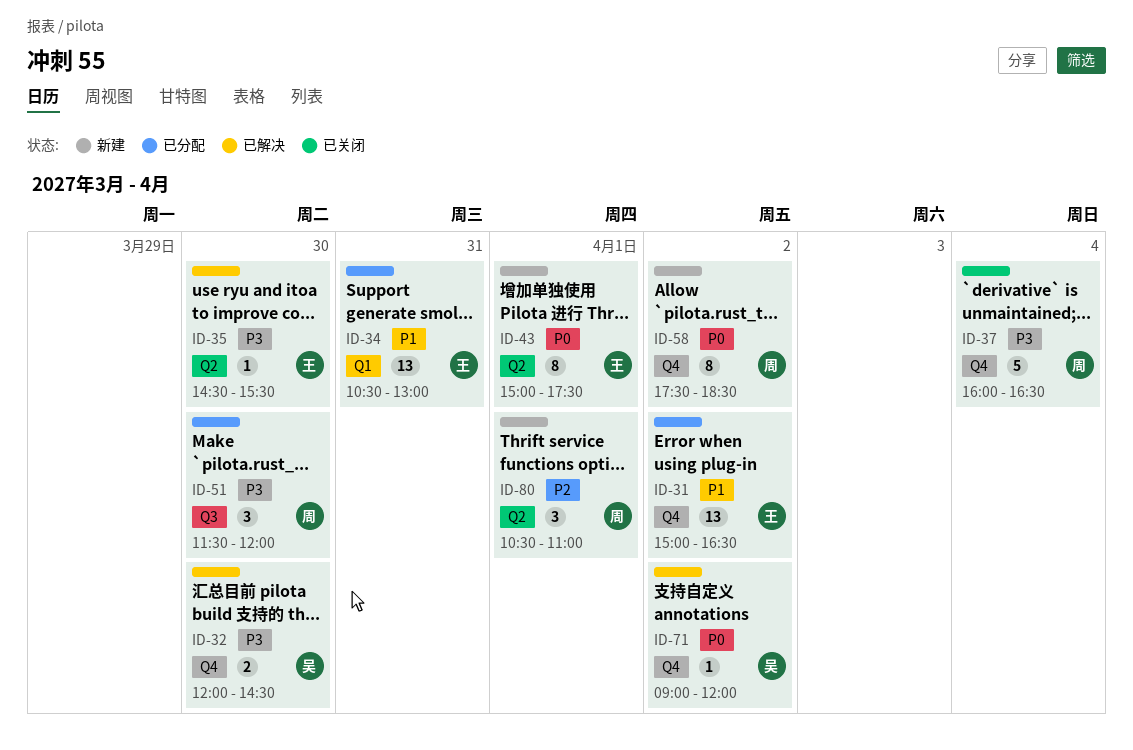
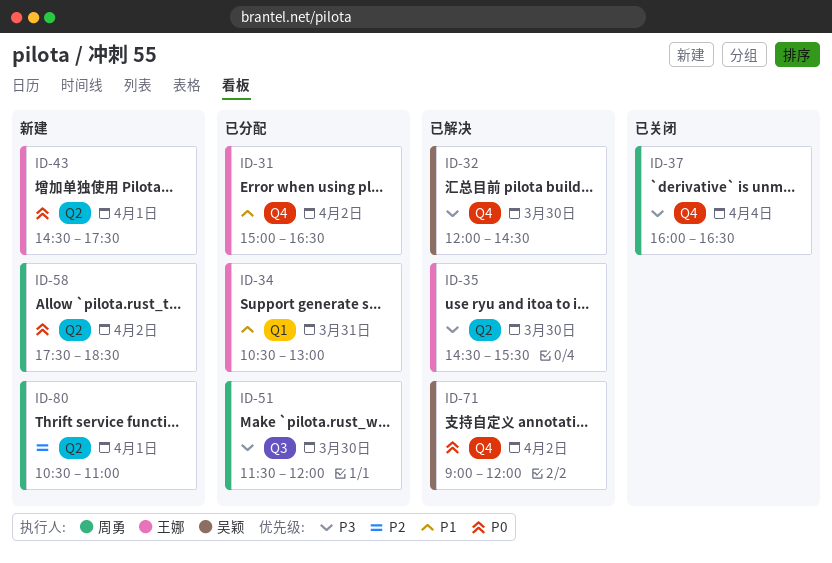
ID-43, begins: 15:00 -> 14:30
ID-58, label: Q4 -> Q2

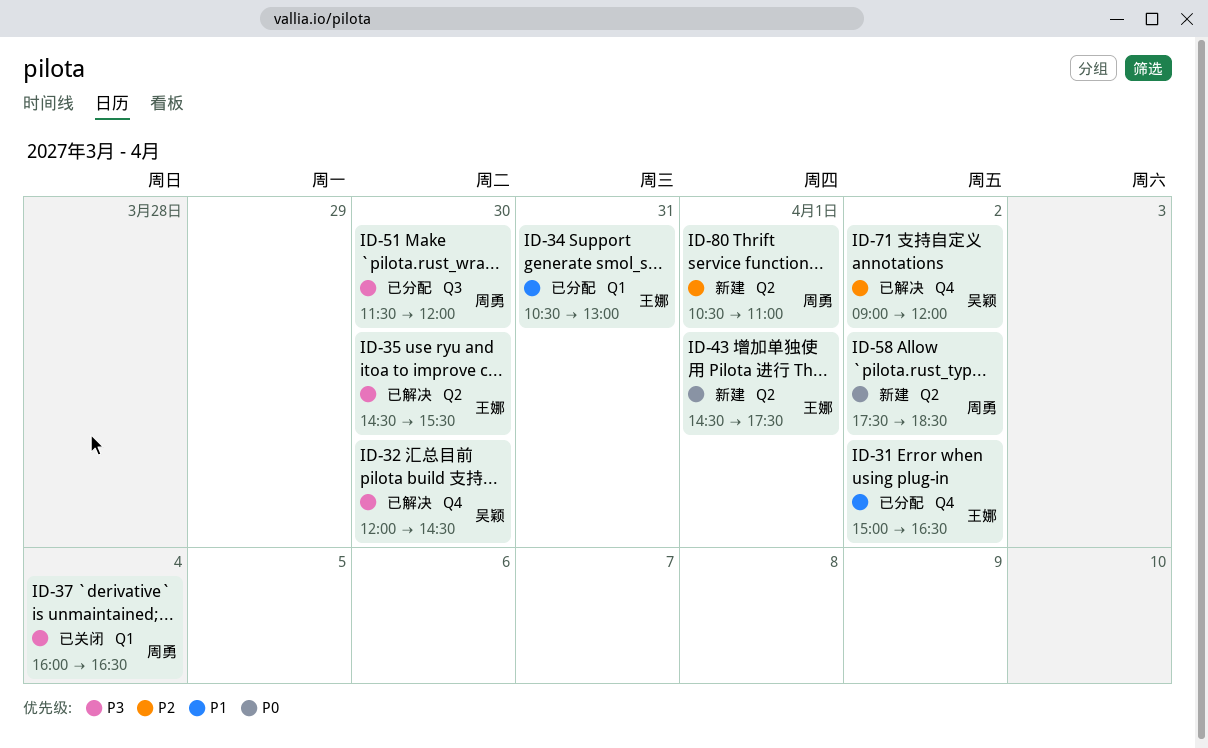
ID-37, label: Q4 -> Q1
ID-71, priority: P0 -> P2

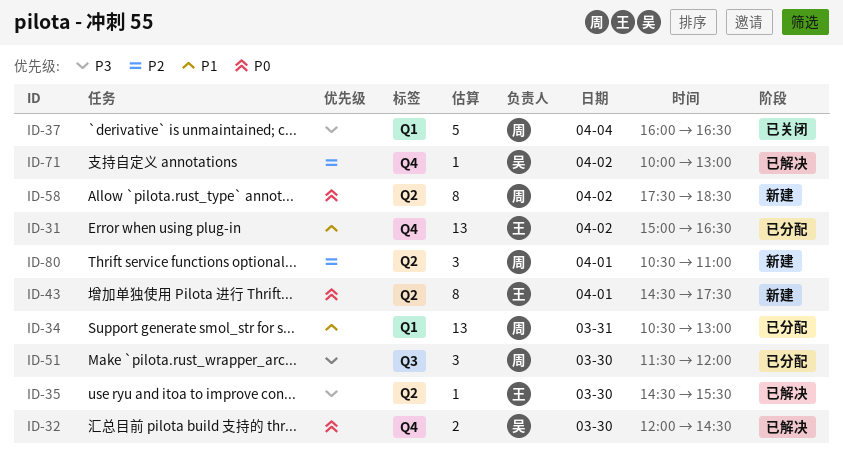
ID-32, priority: P3 -> P0
ID-34, owner: 王娜 -> 周勇
ID-71, begins: 09:00 -> 10:00
ID-71, ends: 12:00 -> 13:00

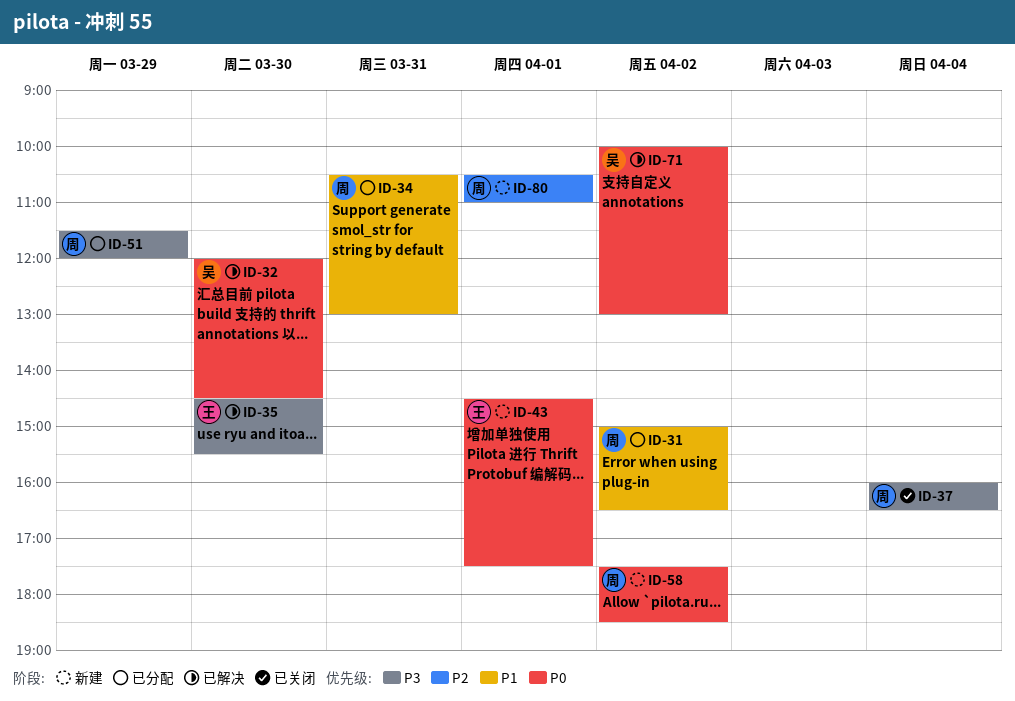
ID-31, owner: 王 -> 周
ID-51, day: Mar 30 -> Mar 29
ID-71, priority: P2 -> P0

